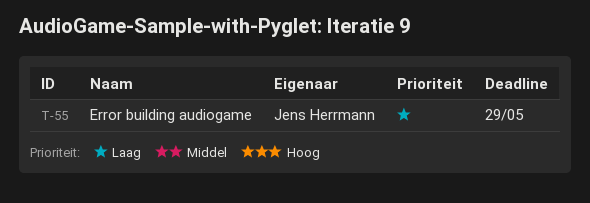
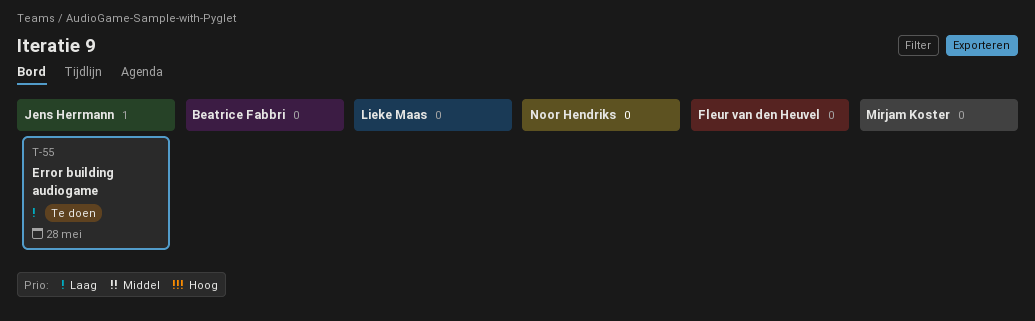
T-55, due: May 29 -> May 28

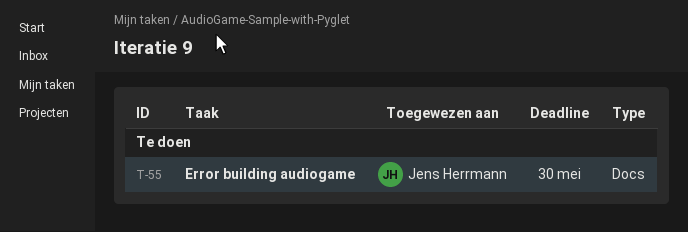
T-55, due: May 28 -> May 30

